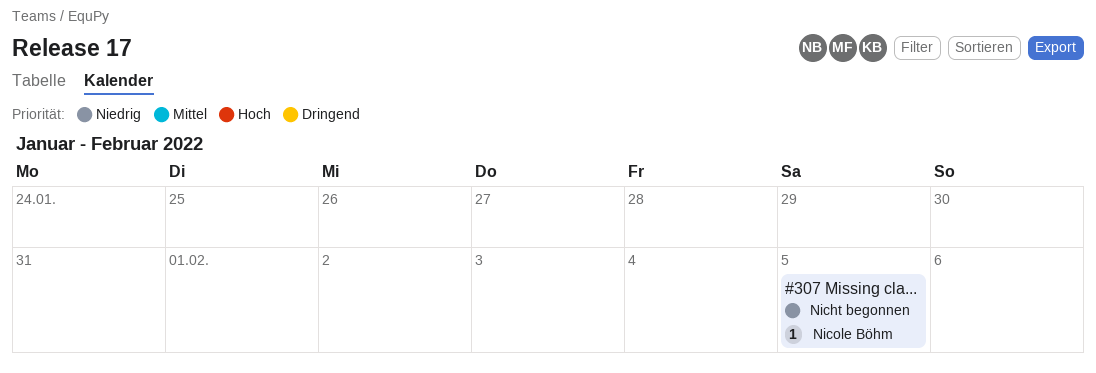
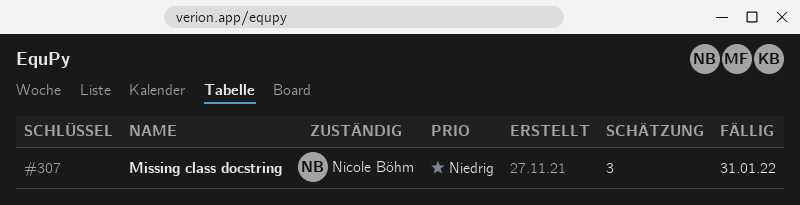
#307, estimate: 1 -> 3
#307, due: Feb 5 -> Jan 31

